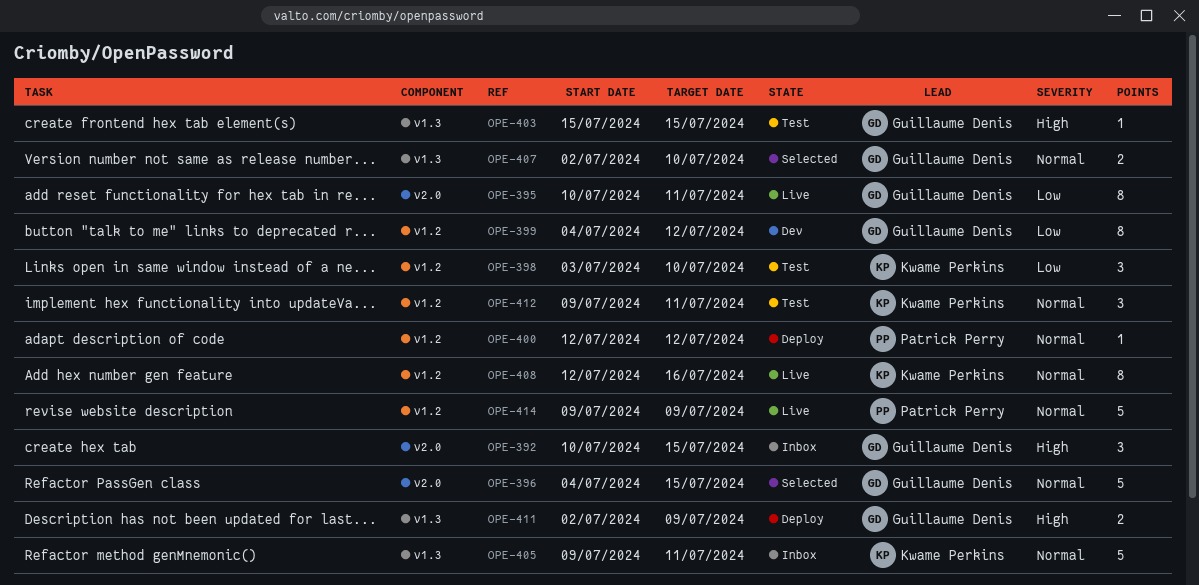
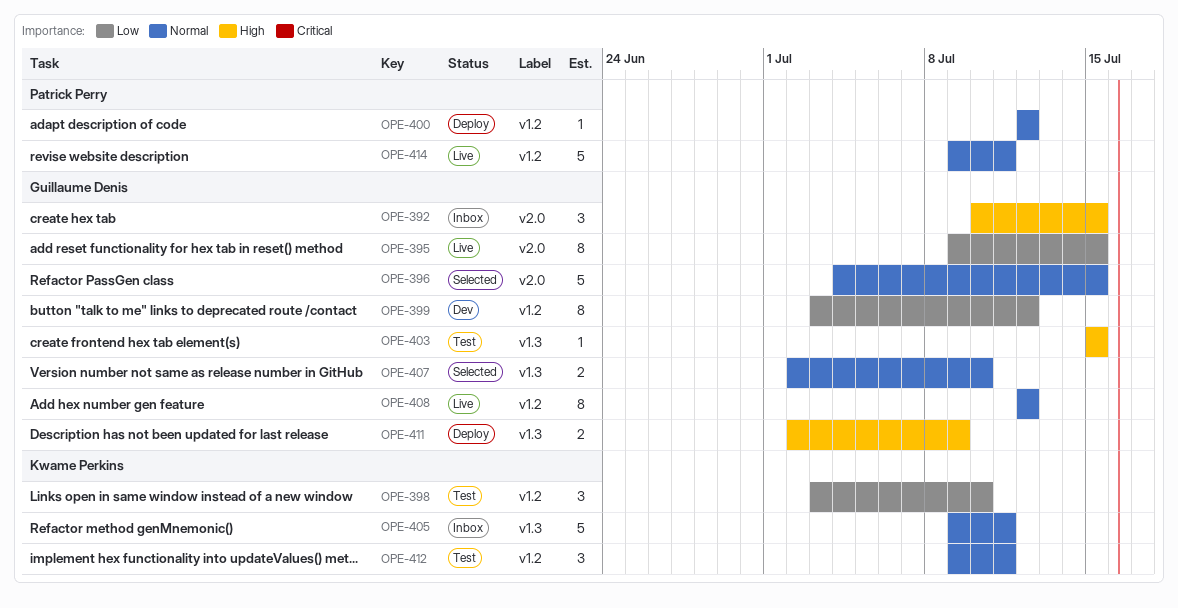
OPE-395, start: Jul 10 -> Jul 9
OPE-395, due: Jul 11 -> Jul 15
OPE-399, start: Jul 4 -> Jul 3
OPE-408, owner: Kwame Perkins -> Guillaume Denis
OPE-408, due: Jul 16 -> Jul 12
OPE-414, due: Jul 9 -> Jul 11

